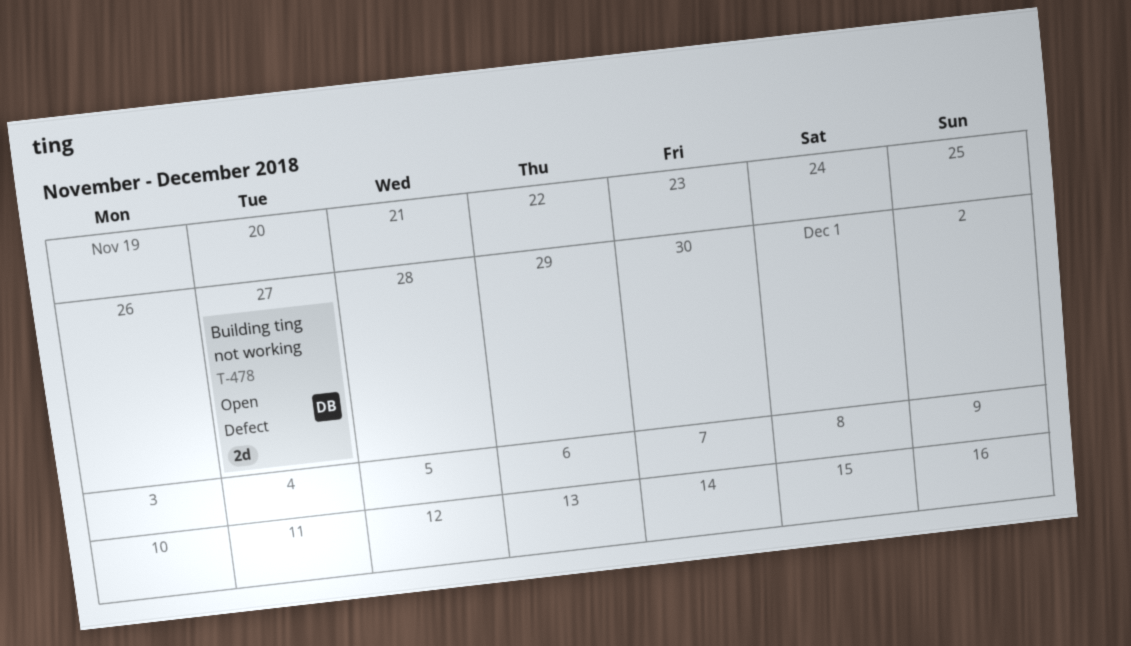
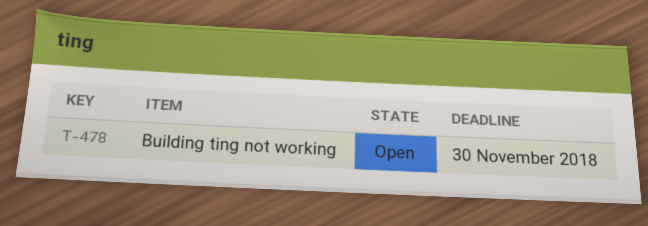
T-478, due: Nov 27 -> Nov 30

